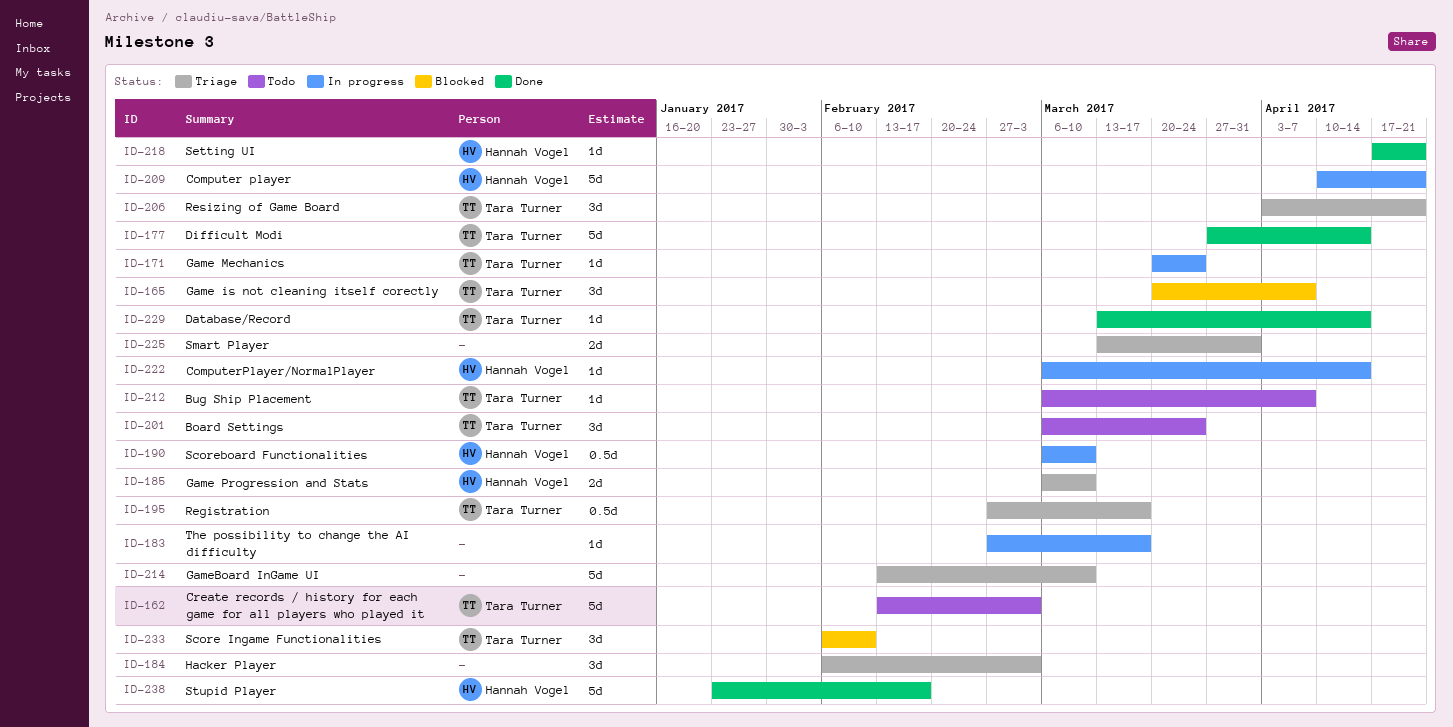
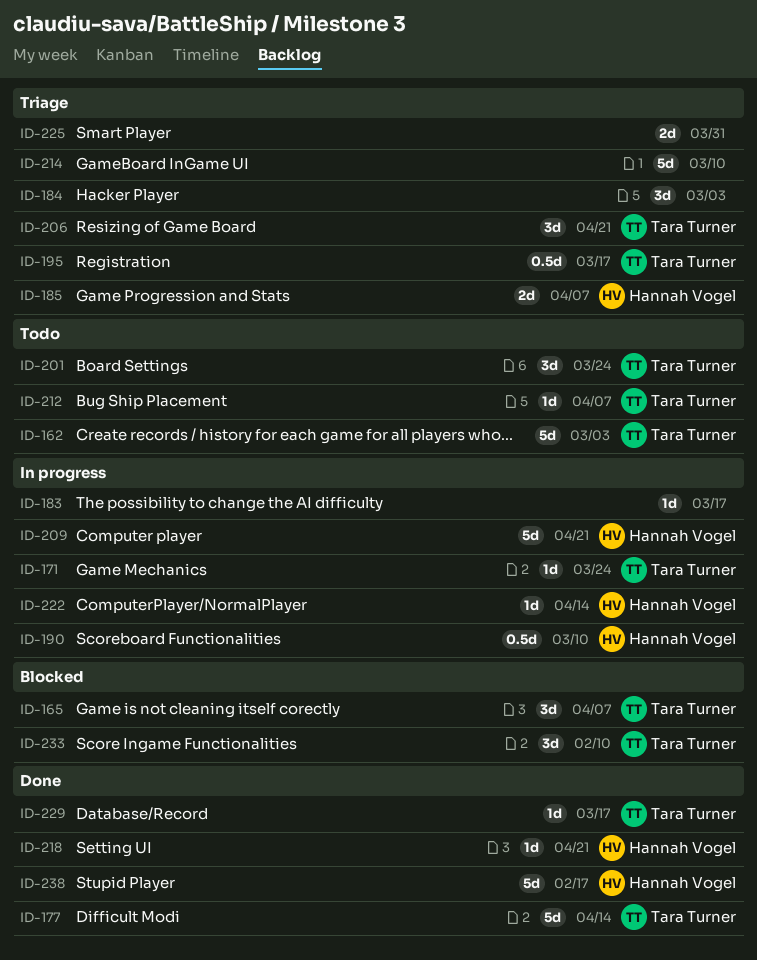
ID-185, due: Mar 10 -> Apr 7
ID-229, due: Apr 14 -> Mar 17

